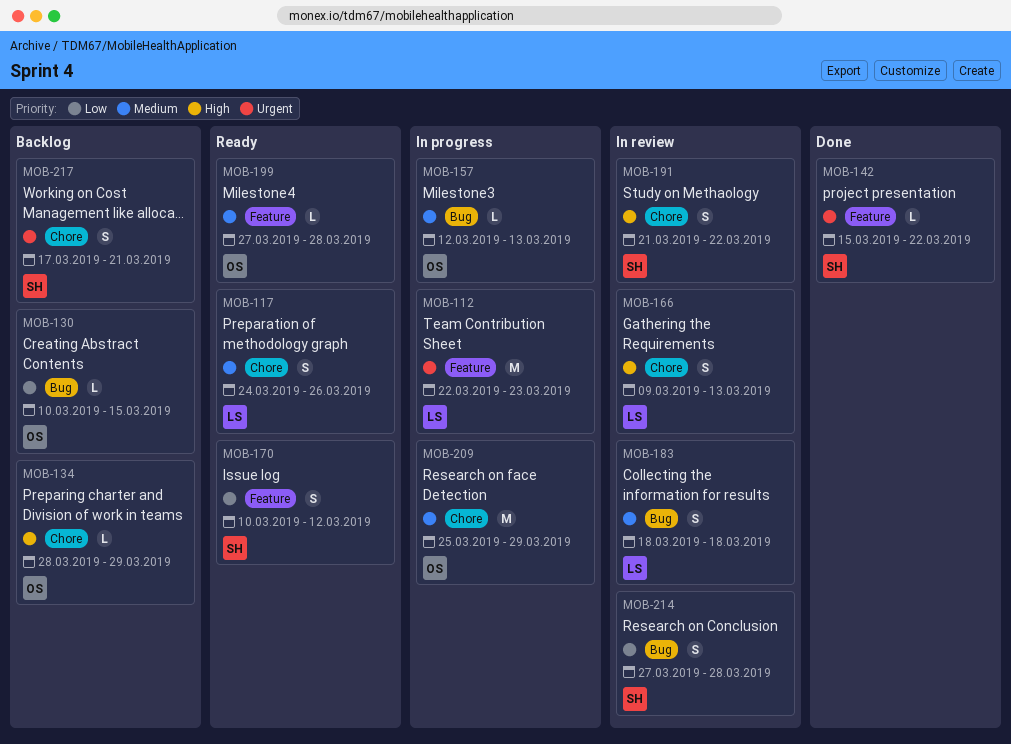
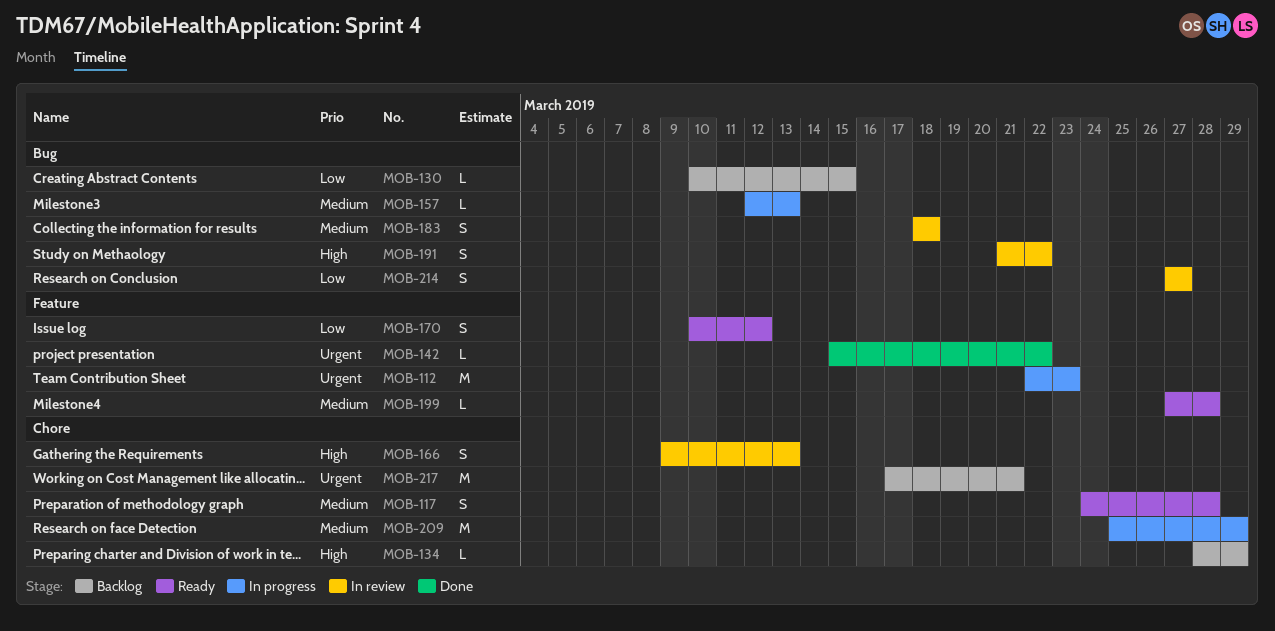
MOB-117, due: Mar 26 -> Mar 28
MOB-191, label: Chore -> Bug
MOB-214, due: Mar 28 -> Mar 27
MOB-217, estimate: S -> M

